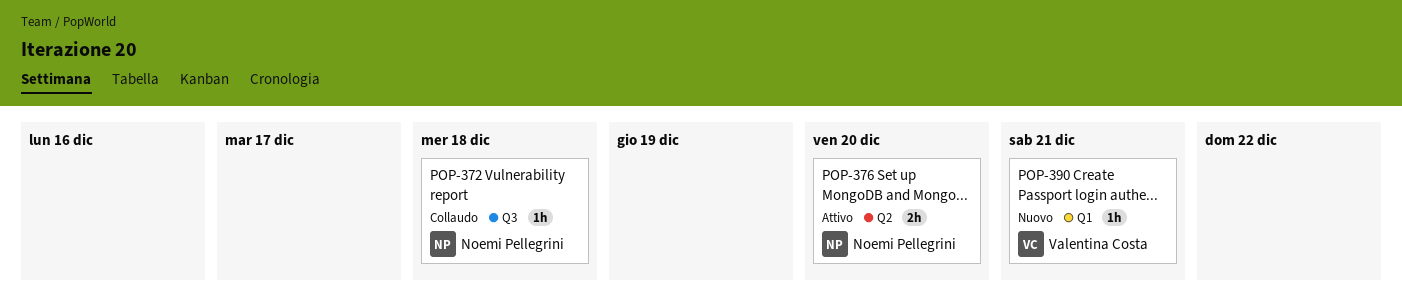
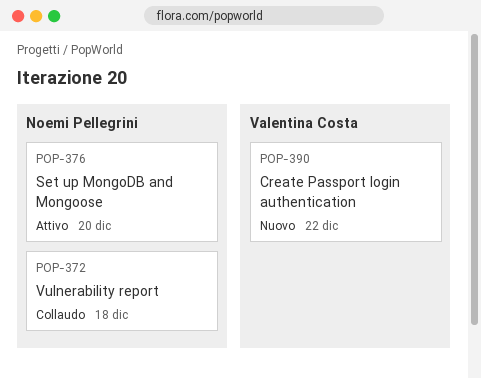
POP-390, due: Dec 21 -> Dec 22

